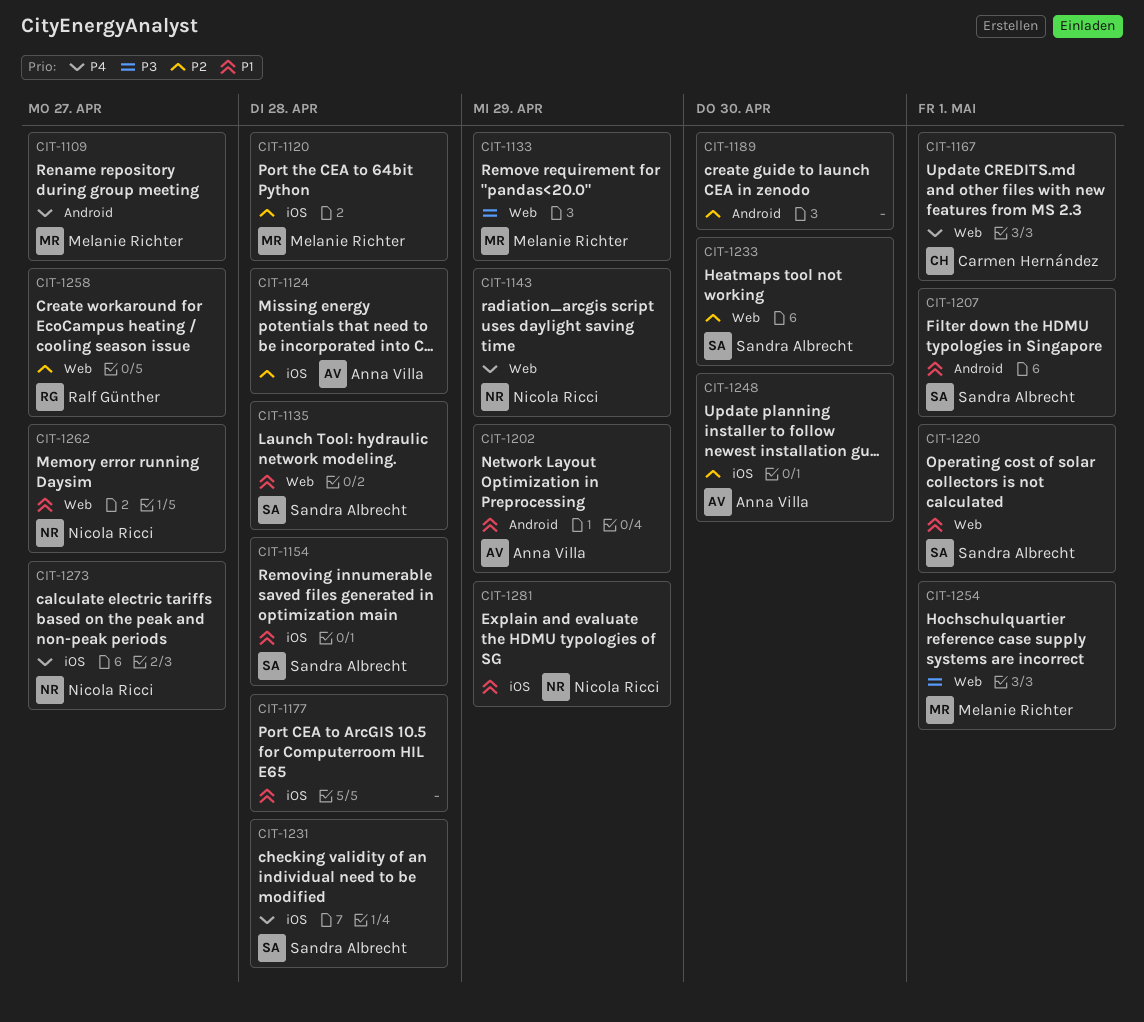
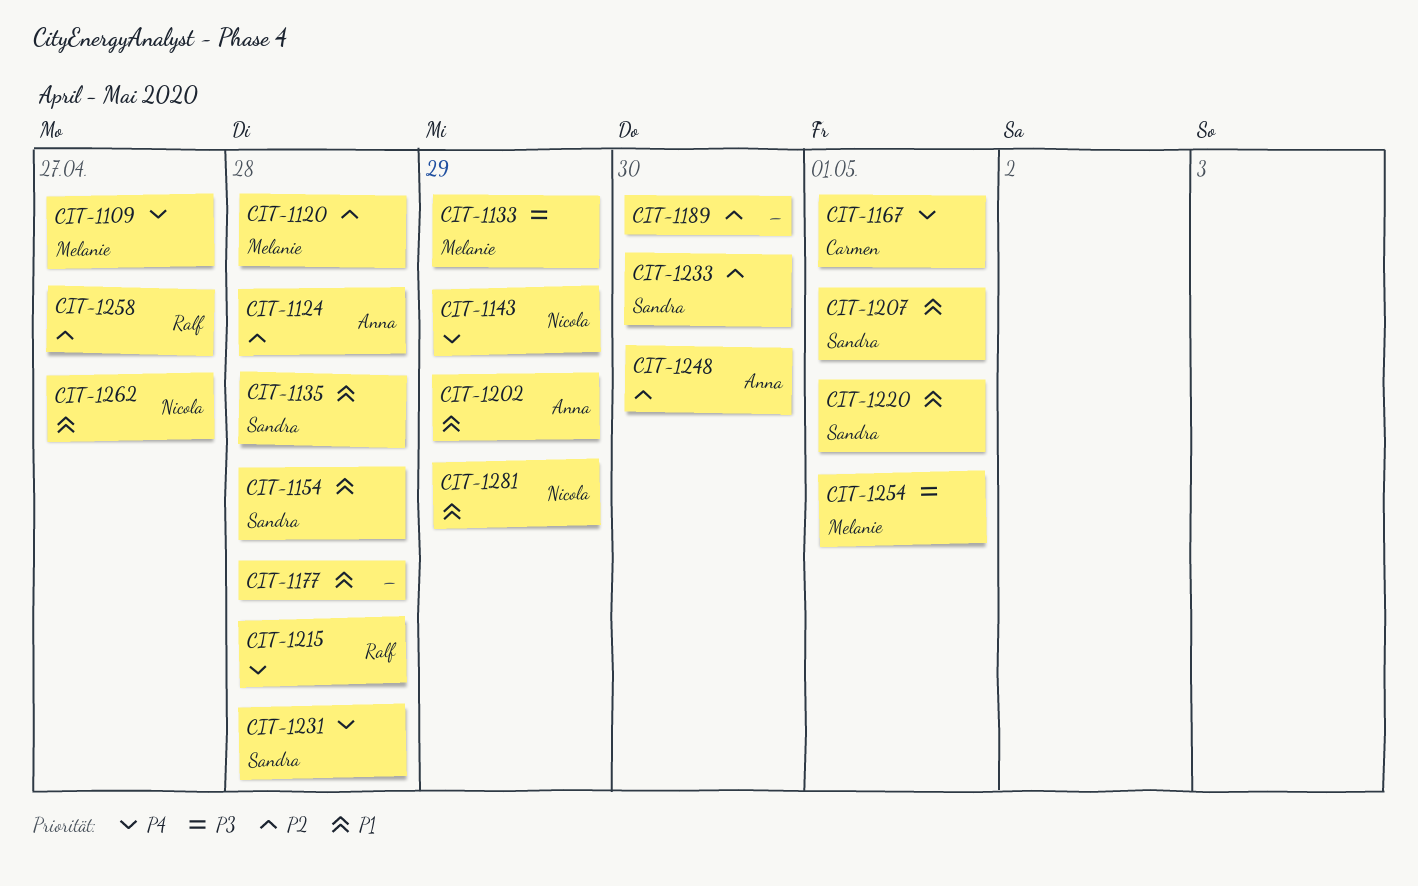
CIT-1215: none -> present
CIT-1273: present -> none

